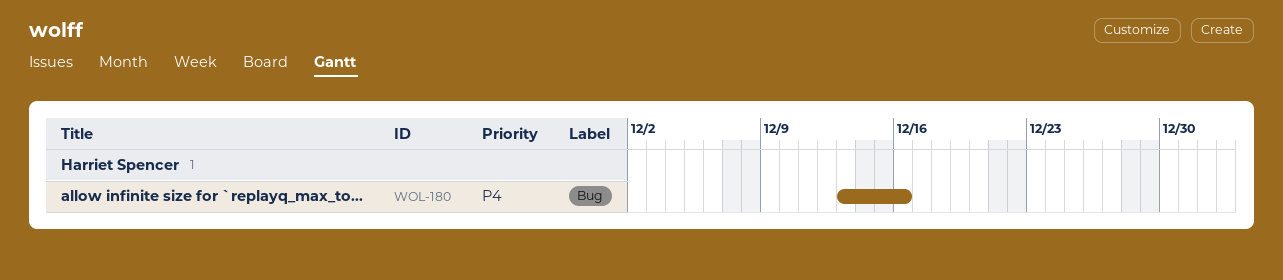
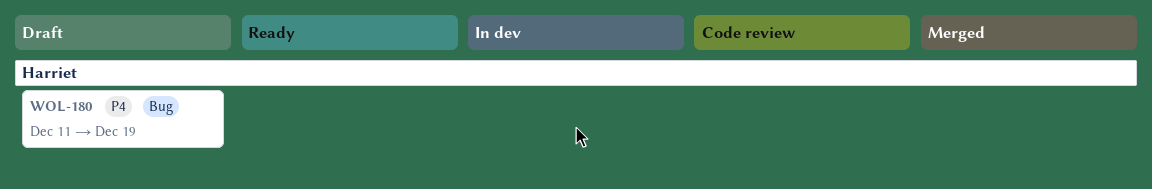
WOL-180, start: Dec 13 -> Dec 11
WOL-180, due: Dec 16 -> Dec 19

